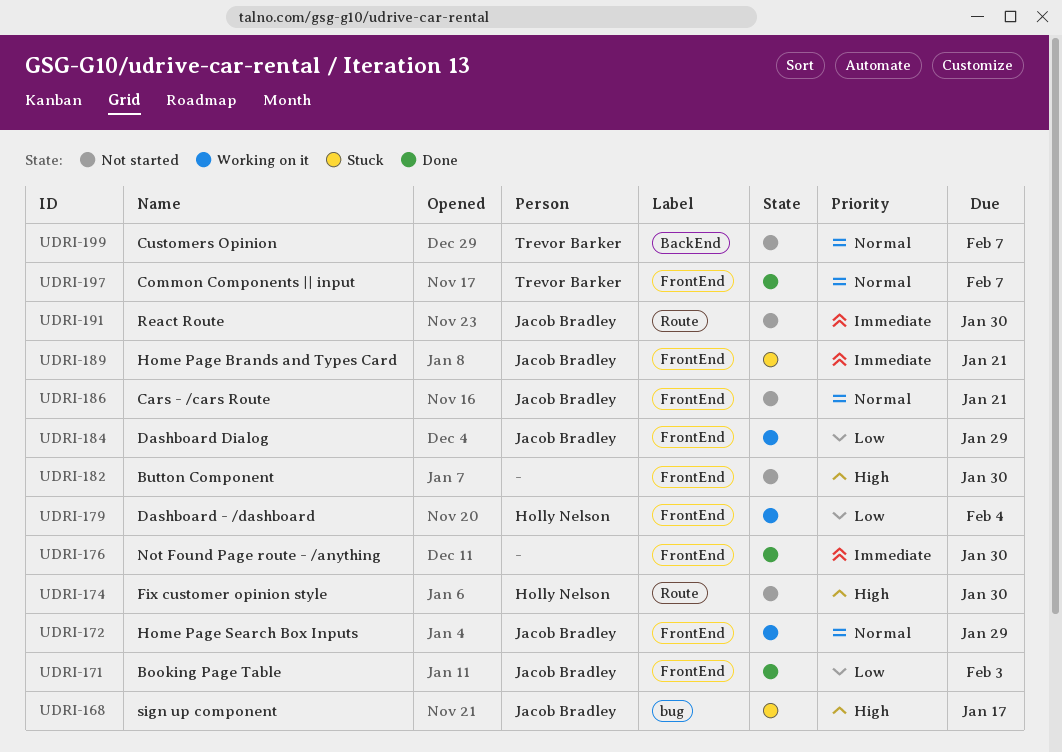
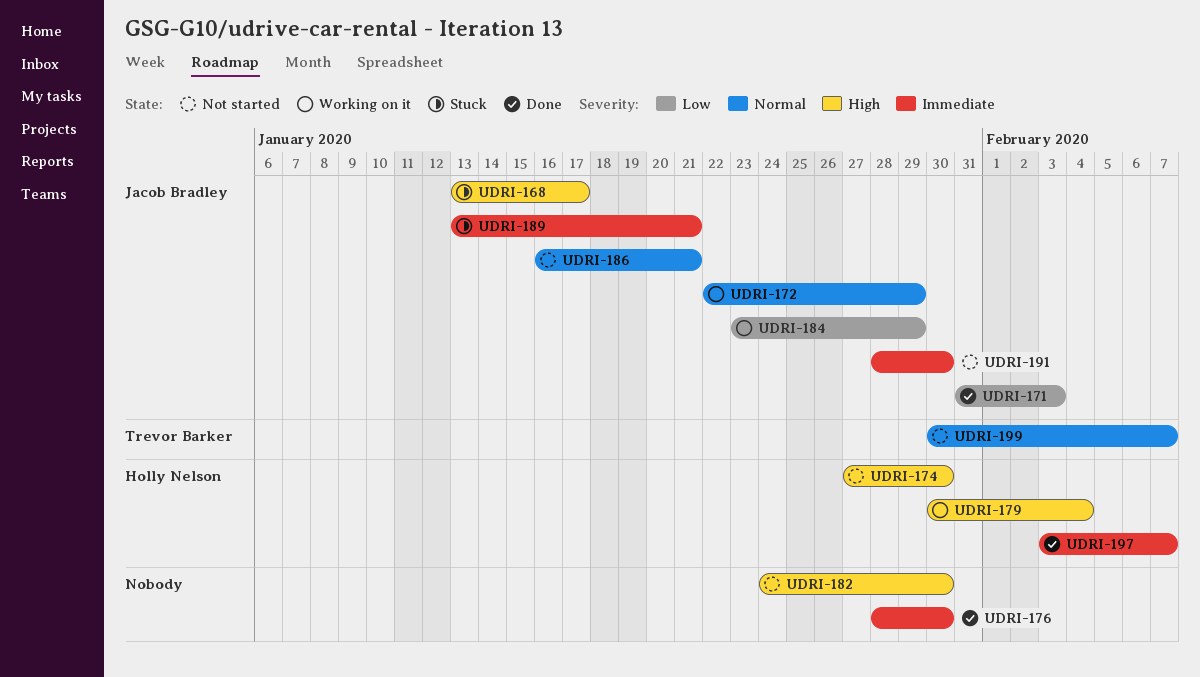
UDRI-179, priority: Low -> High
UDRI-197, owner: Trevor Barker -> Holly Nelson
UDRI-197, priority: Normal -> Immediate

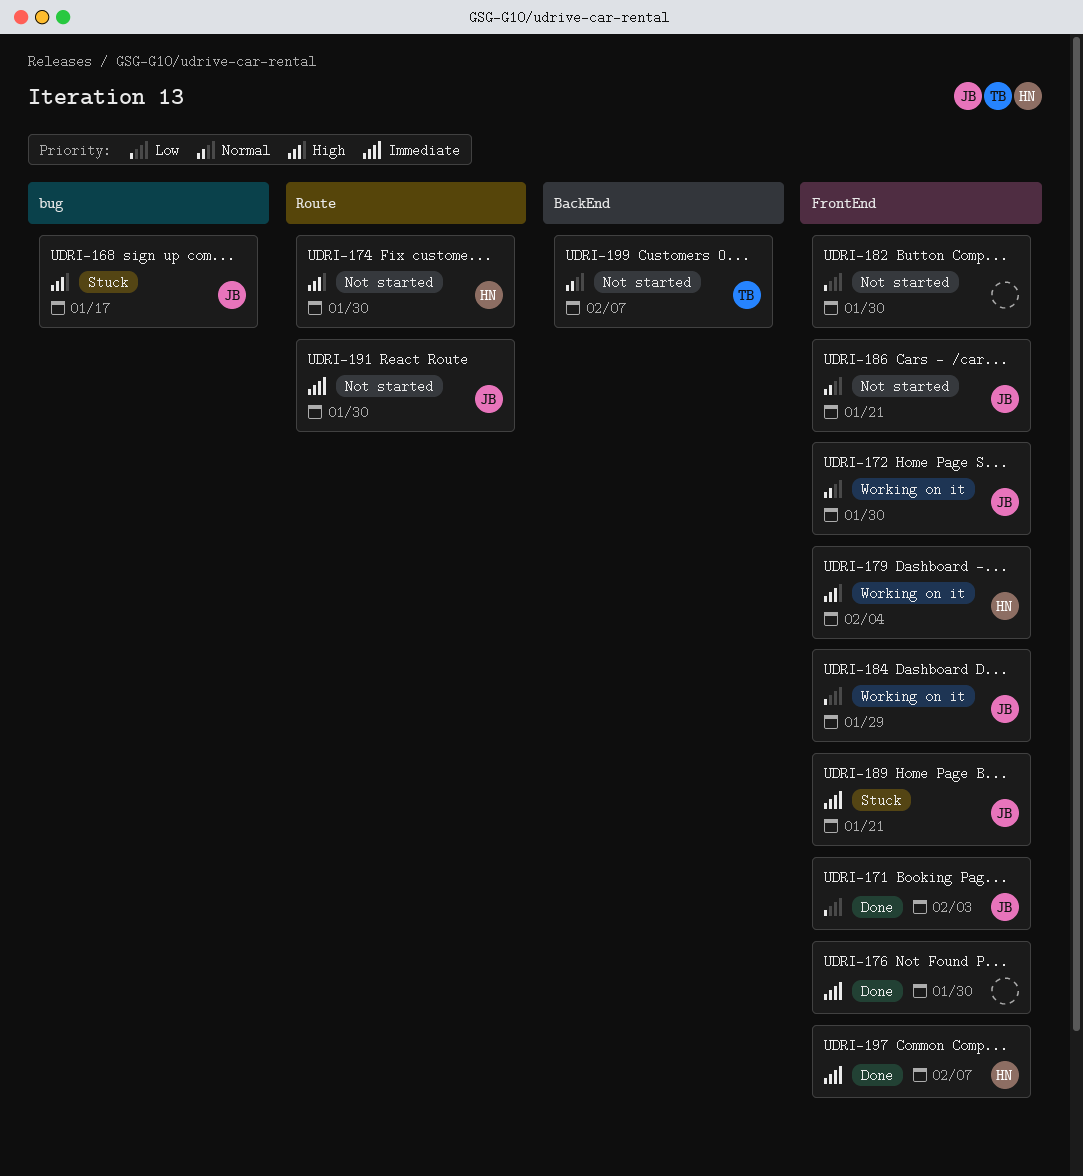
UDRI-172, due: Jan 29 -> Jan 30
UDRI-182, priority: High -> Low

